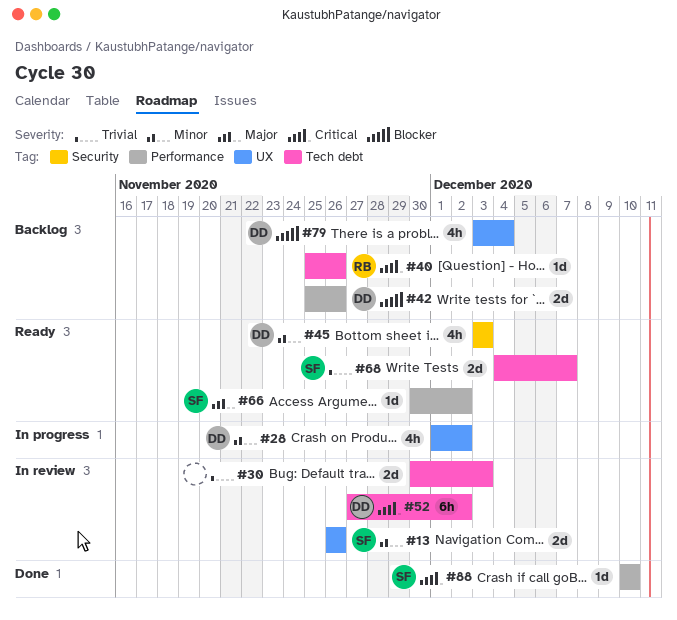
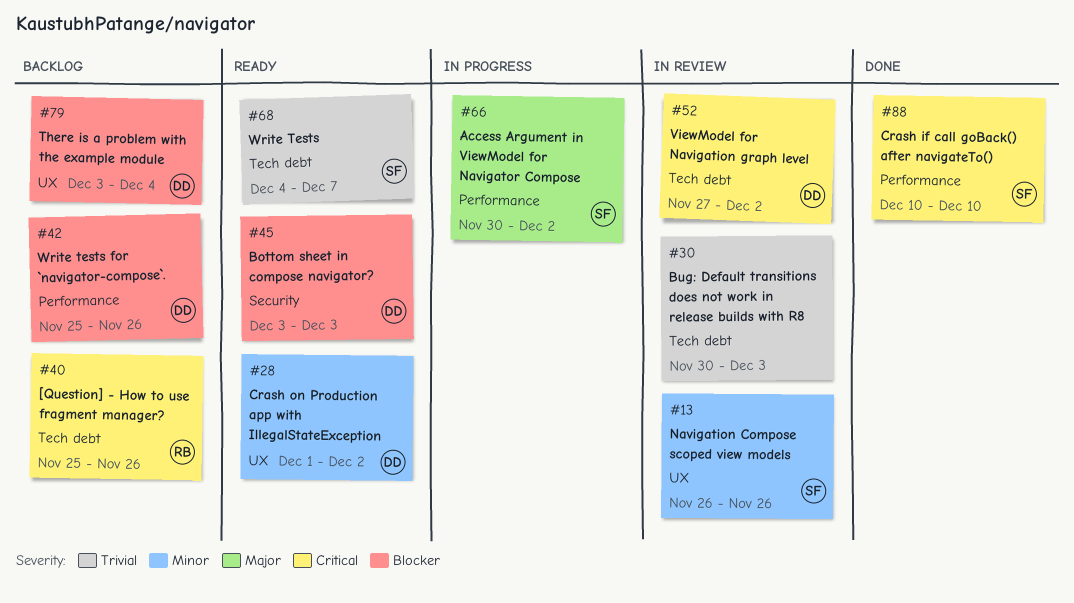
#28, status: In progress -> Ready
#45, priority: Minor -> Blocker
#66, status: Ready -> In progress

